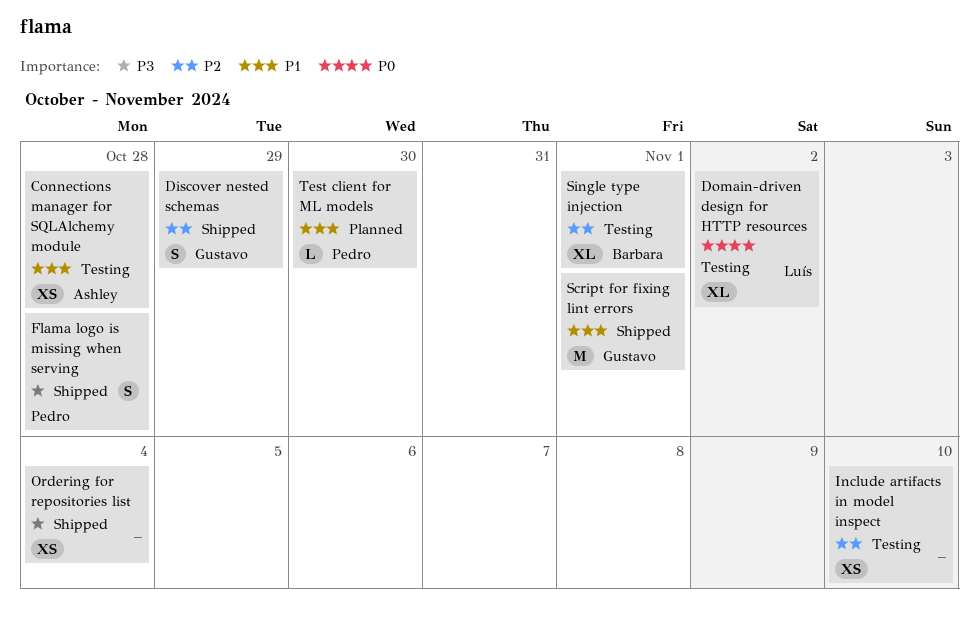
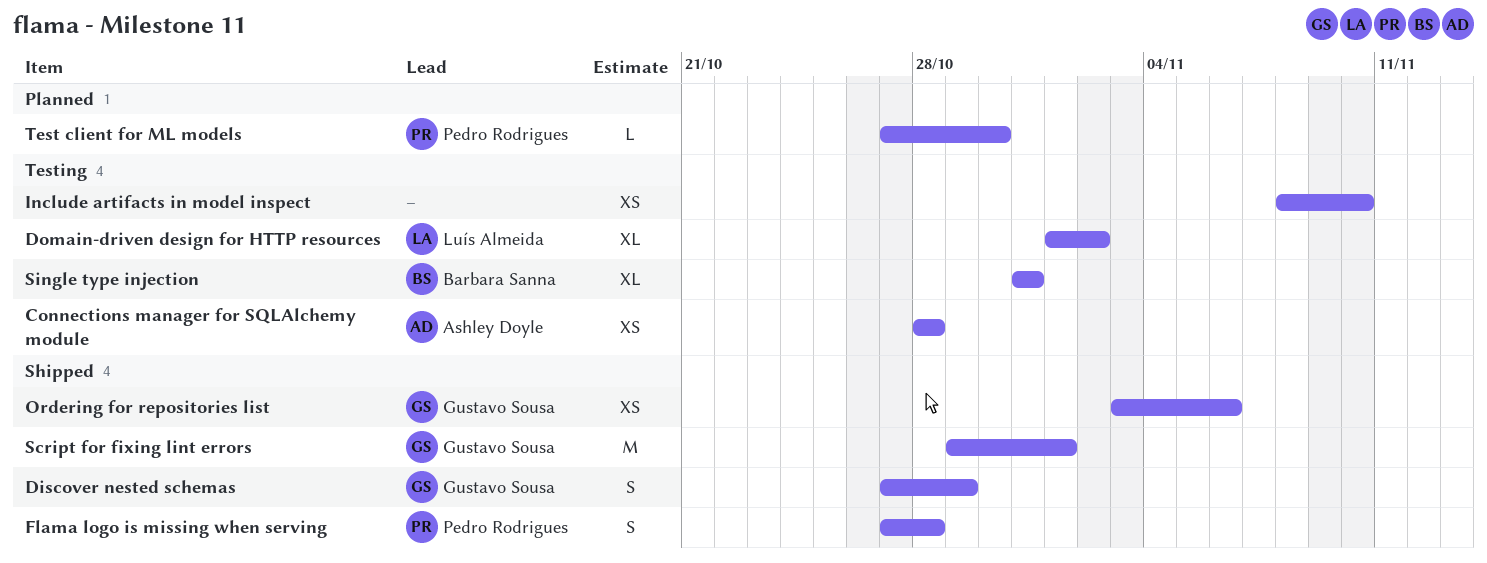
Ordering for repositories list, owner: none -> Gustavo Sousa
Ordering for repositories list, due: Nov 4 -> Nov 6
Single type injection, due: Nov 1 -> Oct 31

